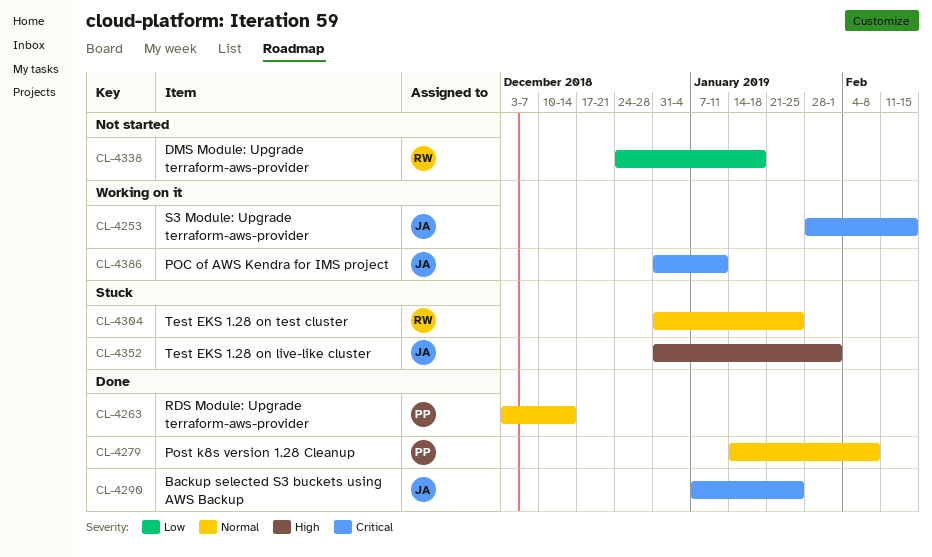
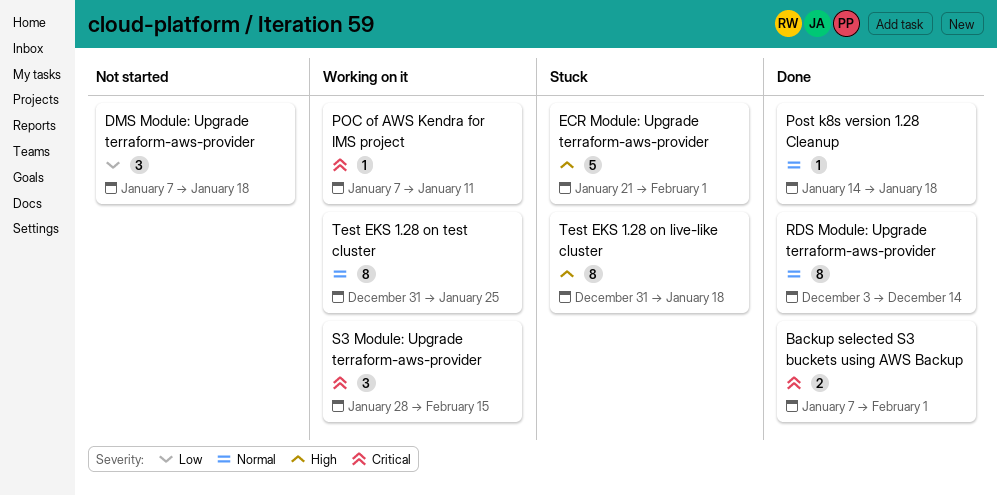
Backup selected S3 buckets using AWS Backup, due: Jan 25 -> Feb 1
DMS Module: Upgrade terraform-aws-provider, start: Dec 24 -> Jan 7
ECR Module: Upgrade terraform-aws-provider: none -> present
POC of AWS Kendra for IMS project, start: Dec 31 -> Jan 7
Post k8s version 1.28 Cleanup, due: Feb 8 -> Jan 18
Test EKS 1.28 on live-like cluster, due: Feb 1 -> Jan 18
Test EKS 1.28 on test cluster, status: Stuck -> Working on it

